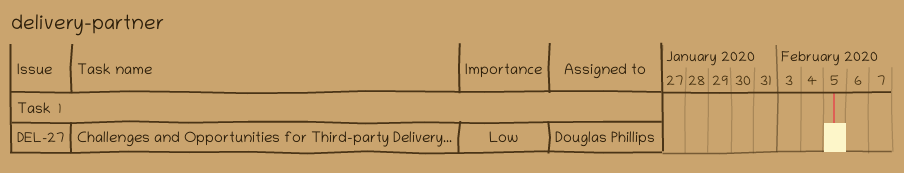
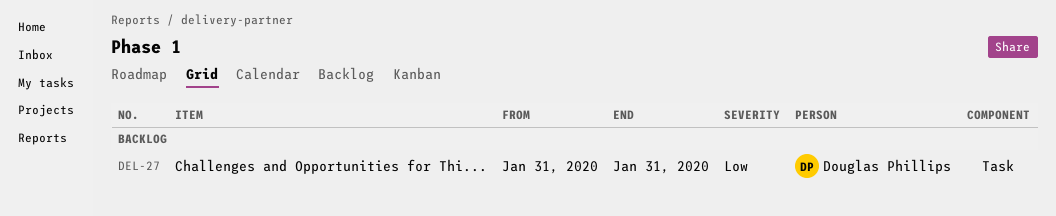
DEL-27, start: Feb 5 -> Jan 31
DEL-27, due: Feb 5 -> Jan 31

